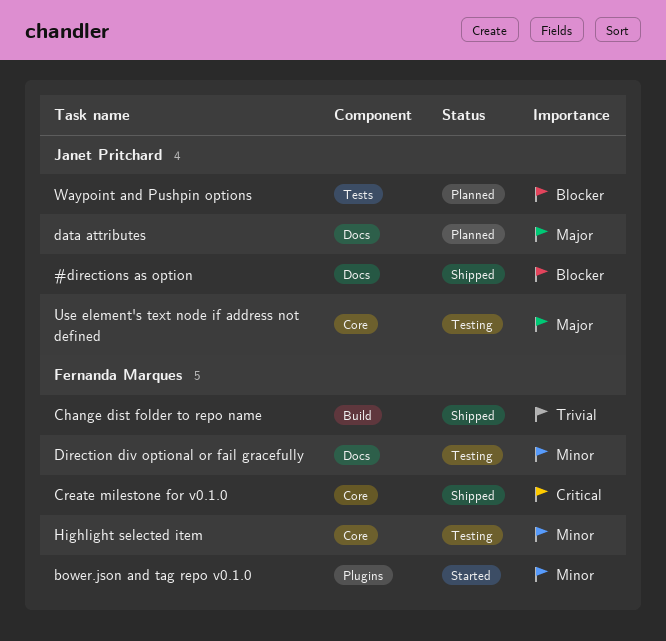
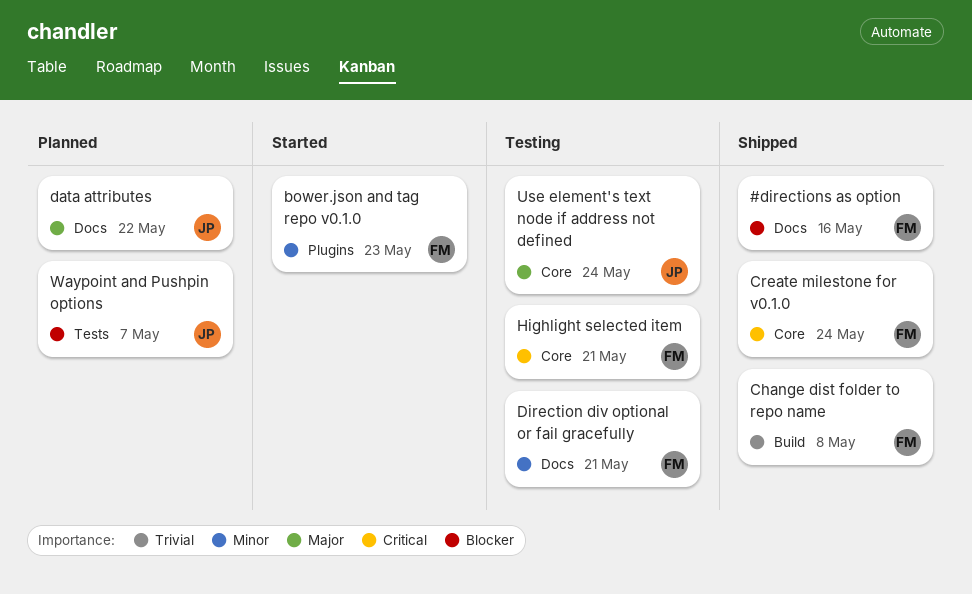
#directions as option, owner: Janet Pritchard -> Fernanda Marques
Highlight selected item, priority: Minor -> Critical

